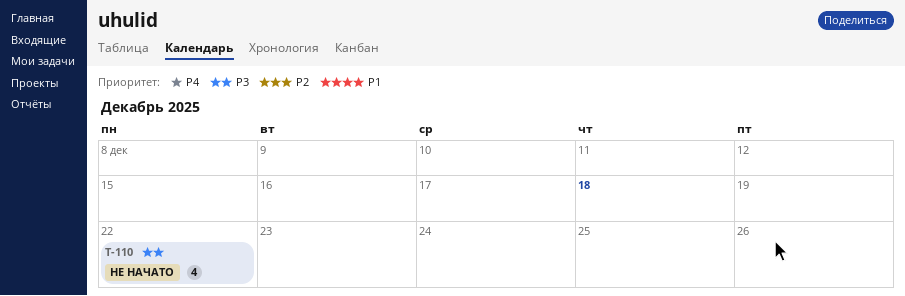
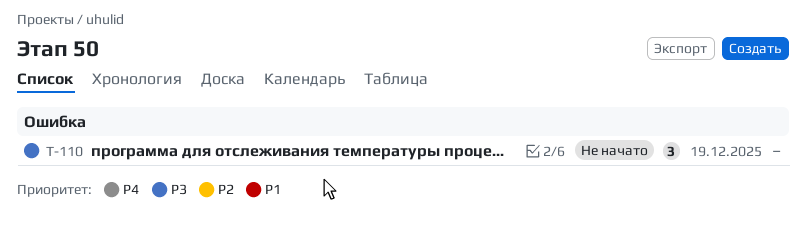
T-110, estimate: 4 -> 3
T-110, due: Dec 22 -> Dec 19

